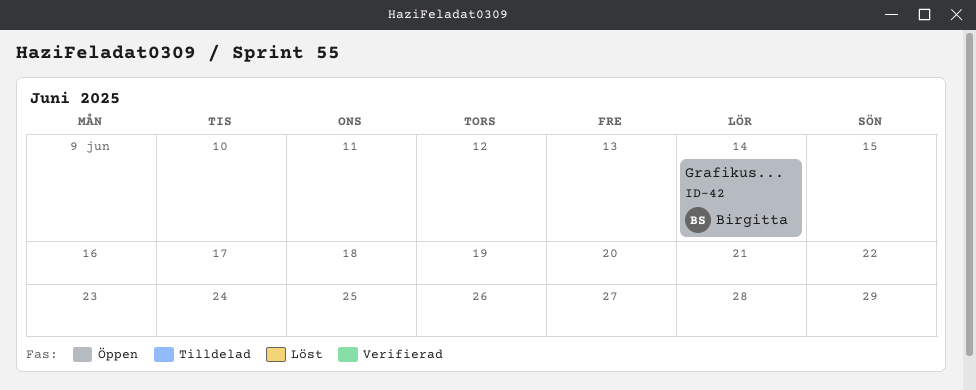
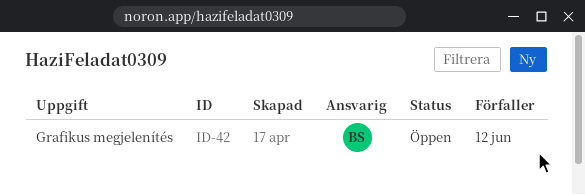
ID-42, due: Jun 14 -> Jun 12

